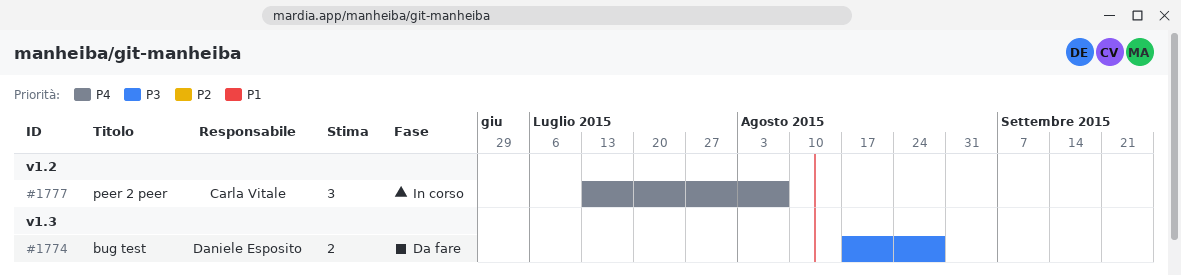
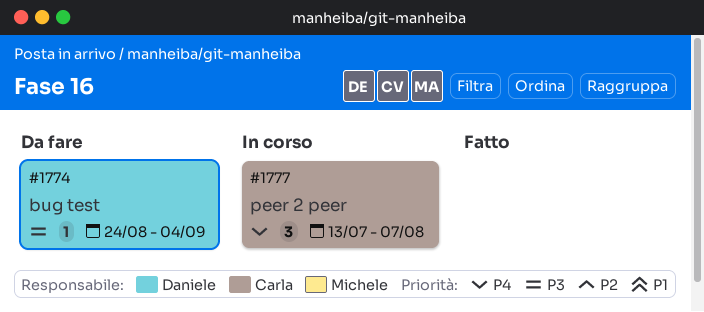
#1774, estimate: 2 -> 1
#1774, start: Aug 17 -> Aug 24
#1774, due: Aug 28 -> Sep 4

